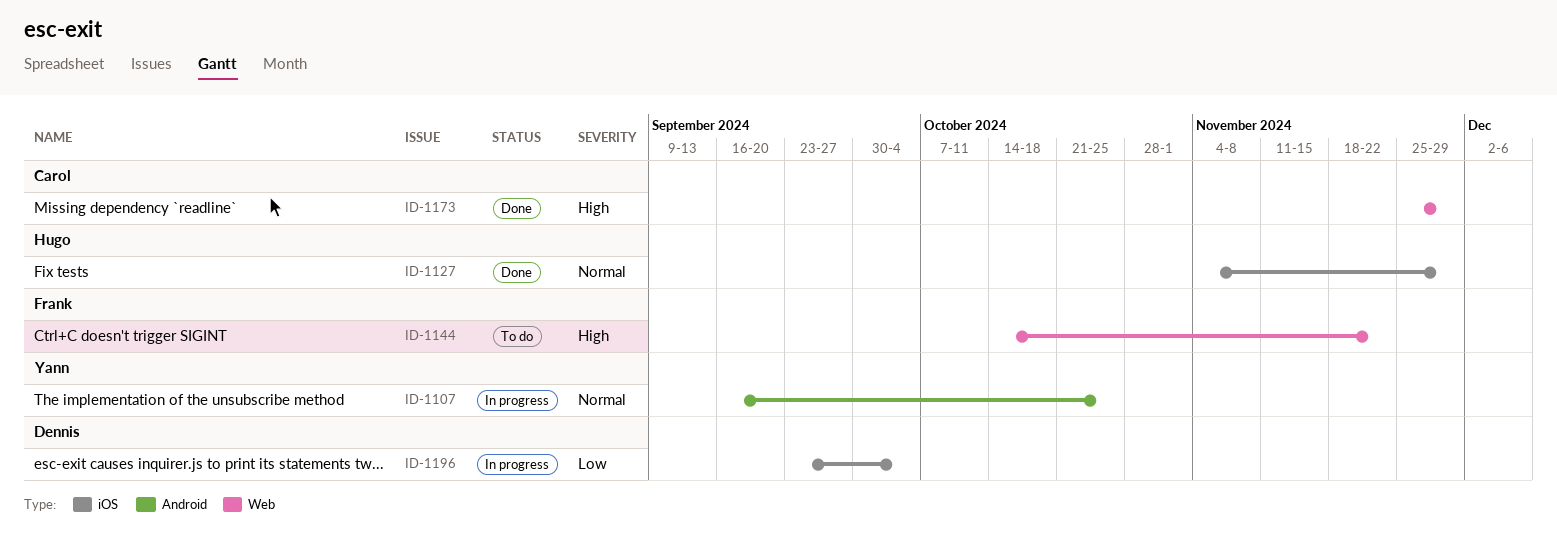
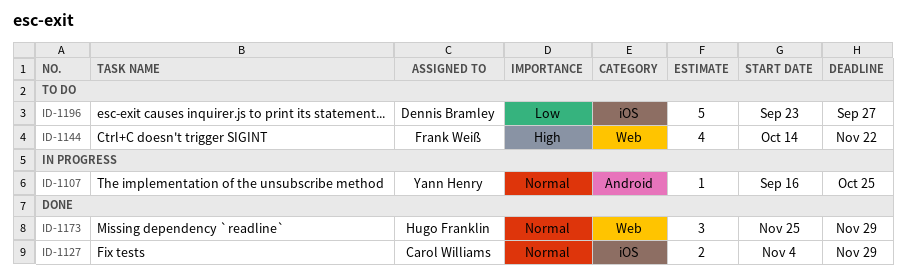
ID-1127, owner: Hugo Franklin -> Carol Williams
ID-1173, owner: Carol Williams -> Hugo Franklin
ID-1173, priority: High -> Normal
ID-1196, status: In progress -> To do
ID-1196, due: Oct 4 -> Sep 27

